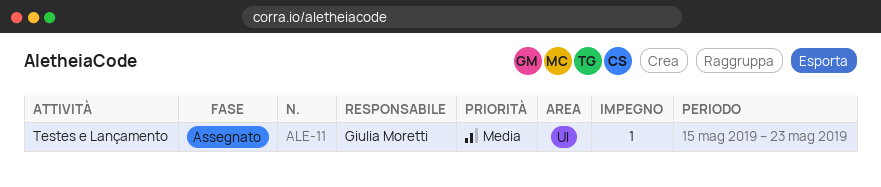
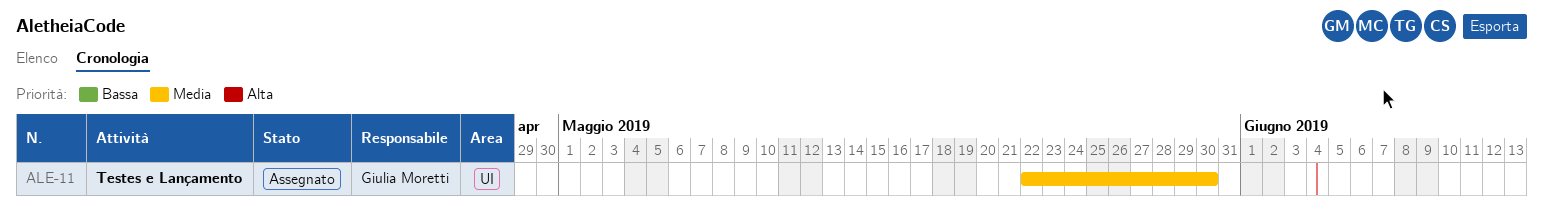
ALE-11, start: May 15 -> May 22
ALE-11, due: May 23 -> May 30

